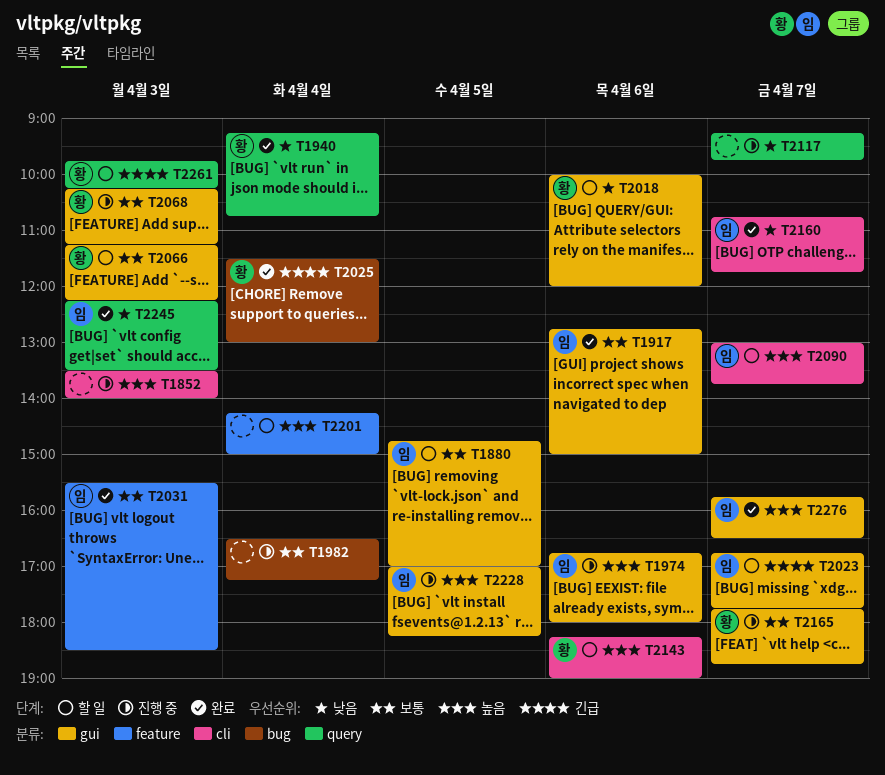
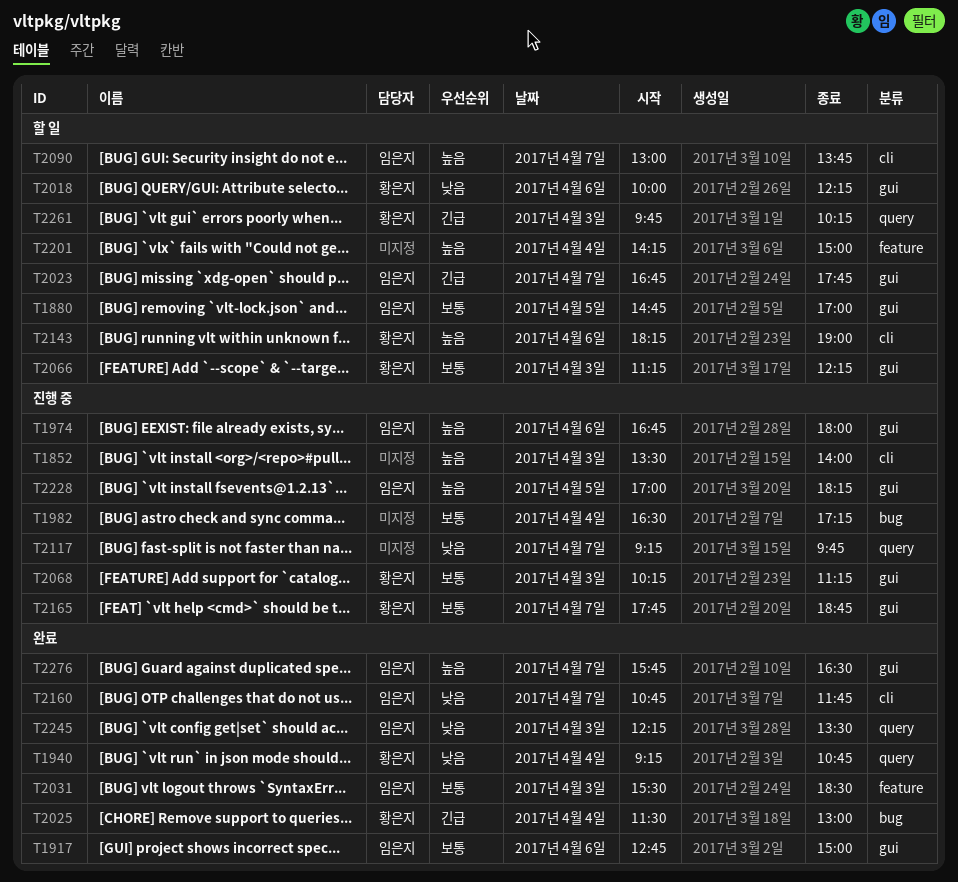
T2018, ends: 12:00 -> 12:15

